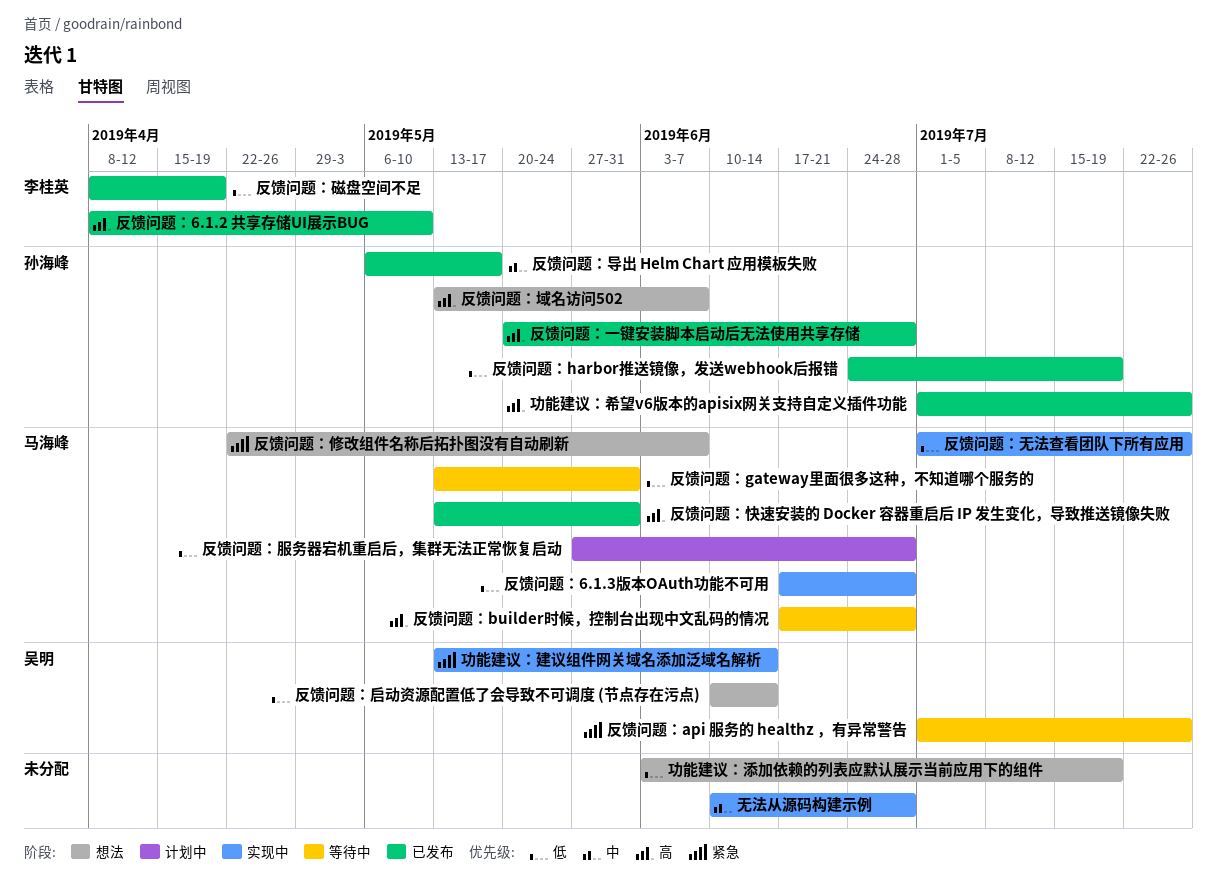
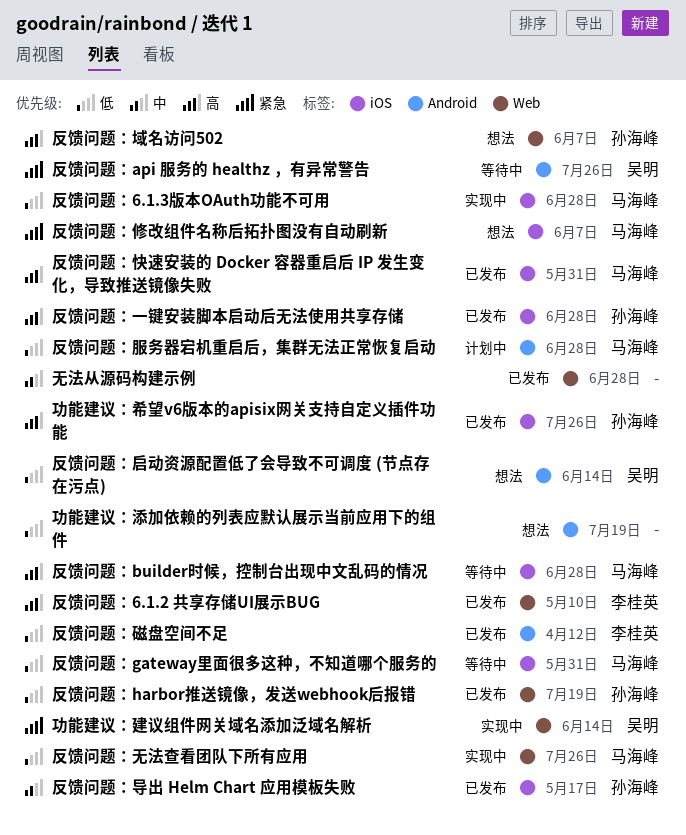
反馈问题：磁盘空间不足, due: Apr 19 -> Apr 12
无法从源码构建示例, status: 实现中 -> 已发布

